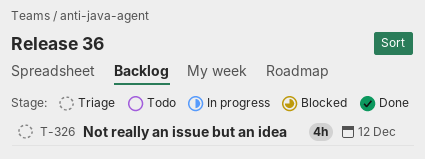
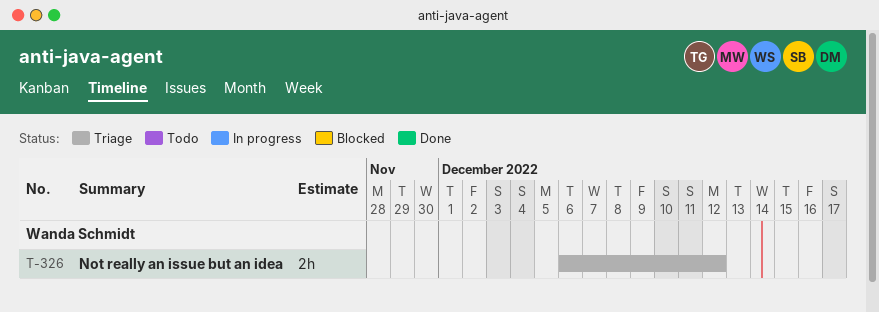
T-326, estimate: 4h -> 2h

